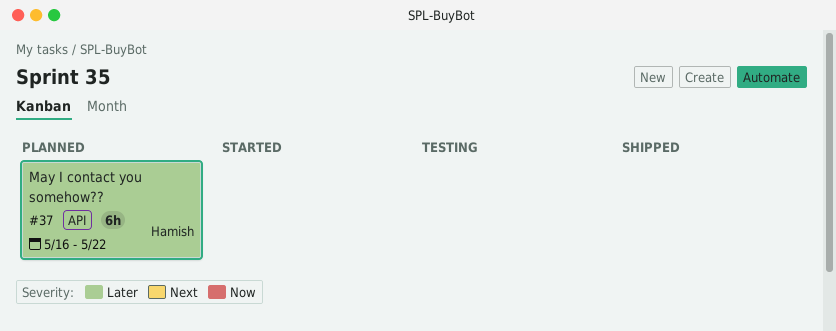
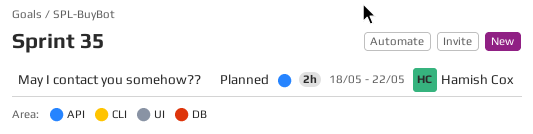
May I contact you somehow??, estimate: 6h -> 2h
May I contact you somehow??, start: May 16 -> May 18

